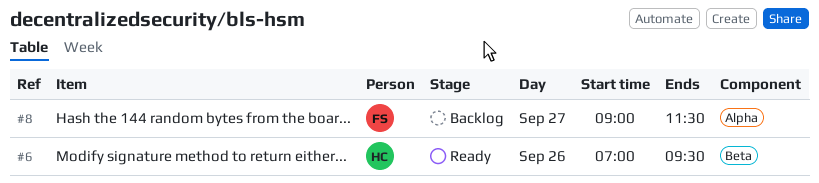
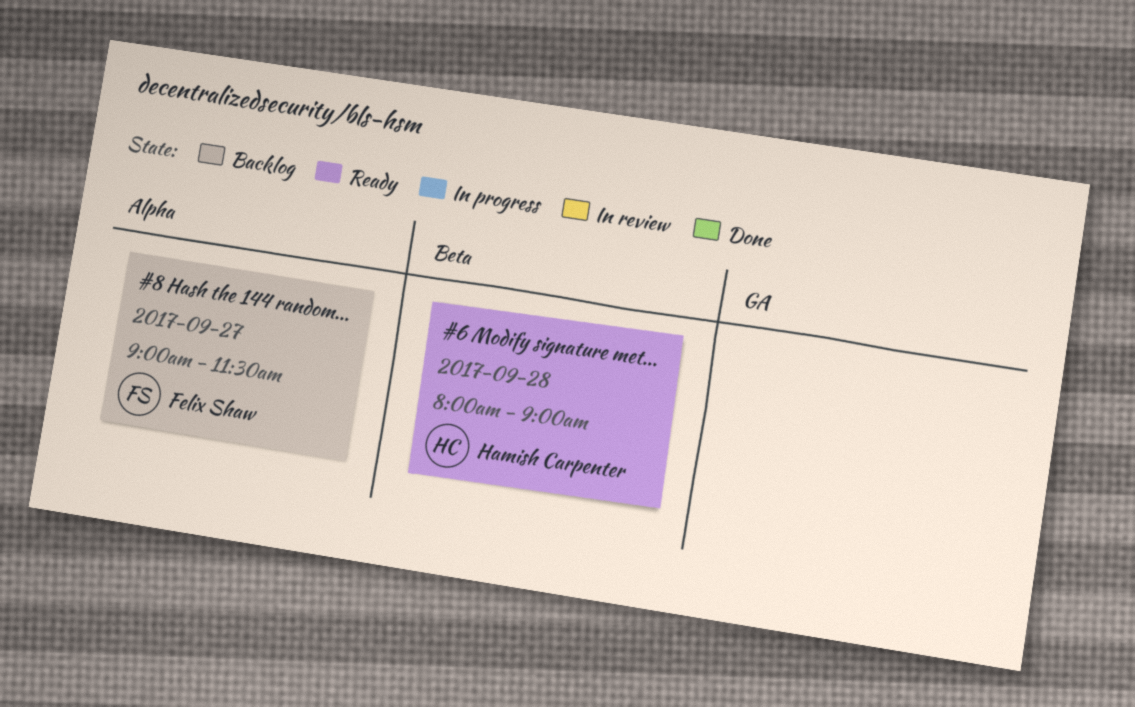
#6, day: Sep 26 -> Sep 28
#6, begins: 07:00 -> 08:00
#6, ends: 09:30 -> 09:00

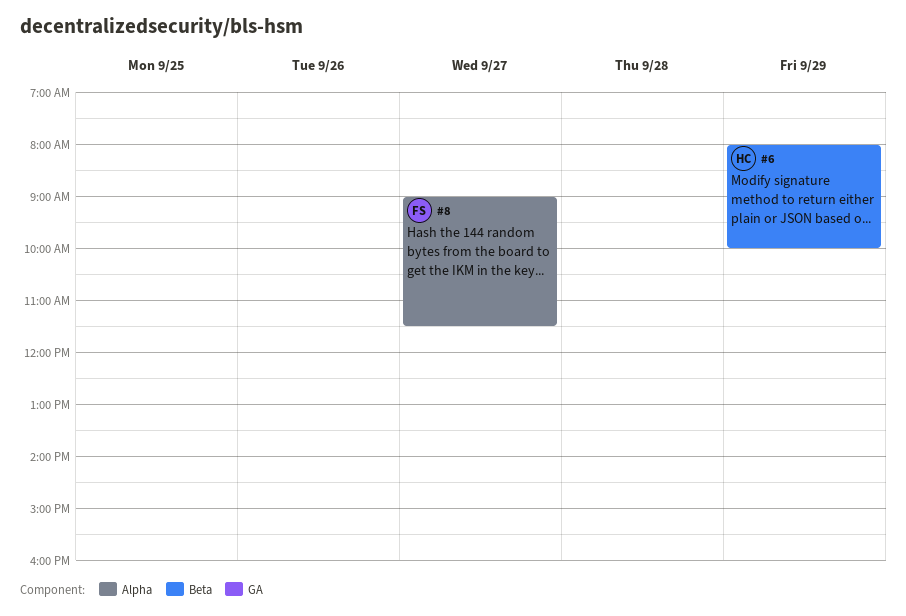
#6, day: Sep 28 -> Sep 29
#6, ends: 09:00 -> 10:00

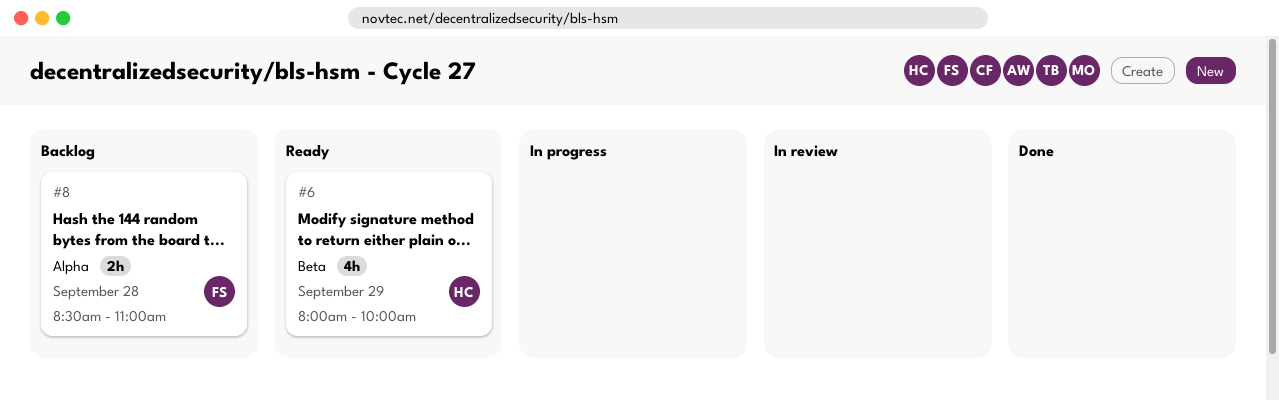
#8, day: Sep 27 -> Sep 28
#8, begins: 09:00 -> 08:30
#8, ends: 11:30 -> 11:00

